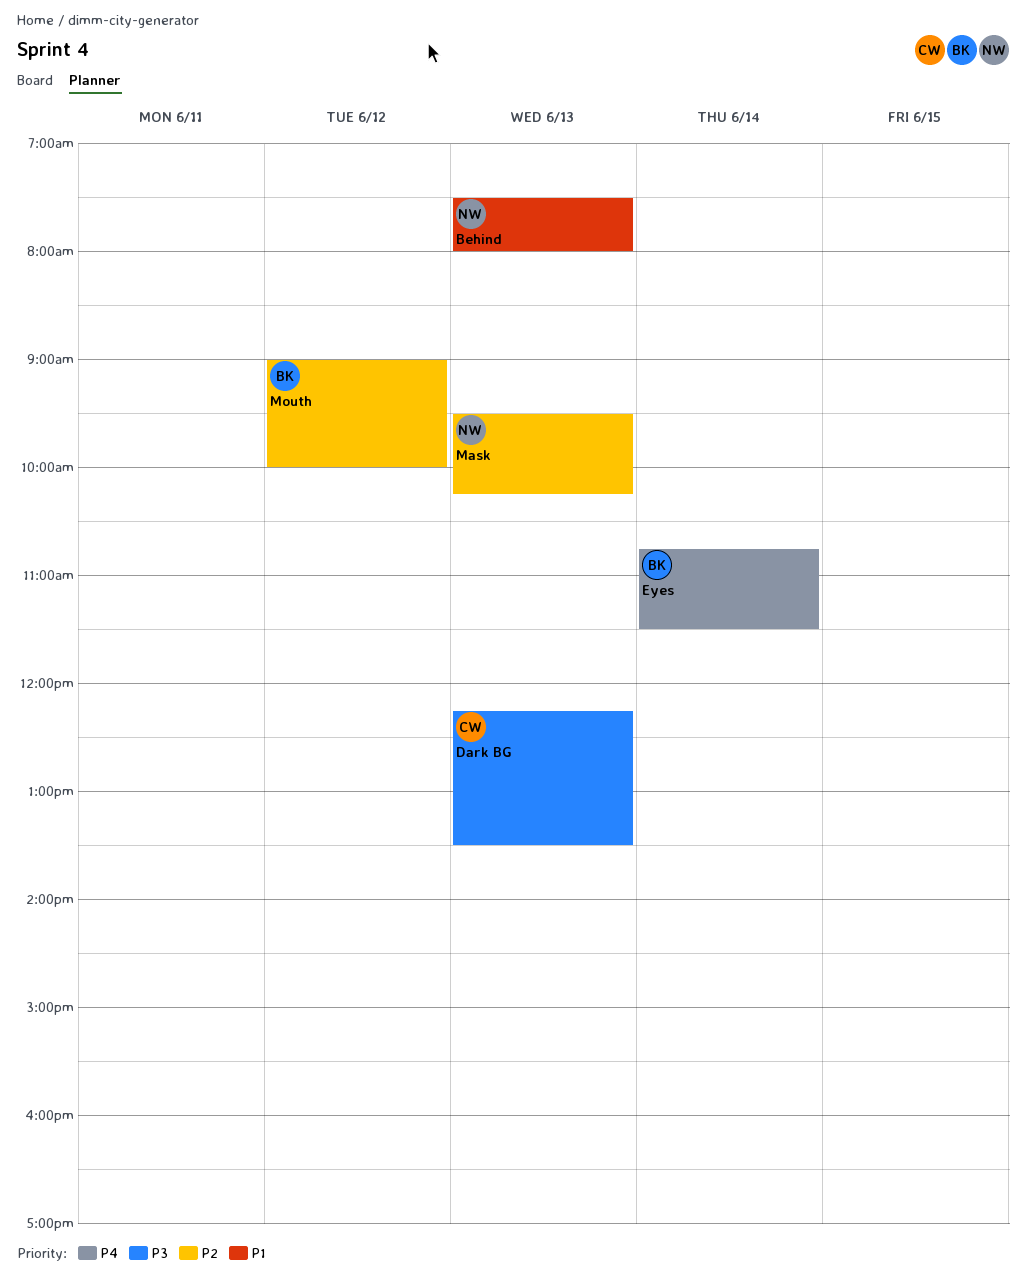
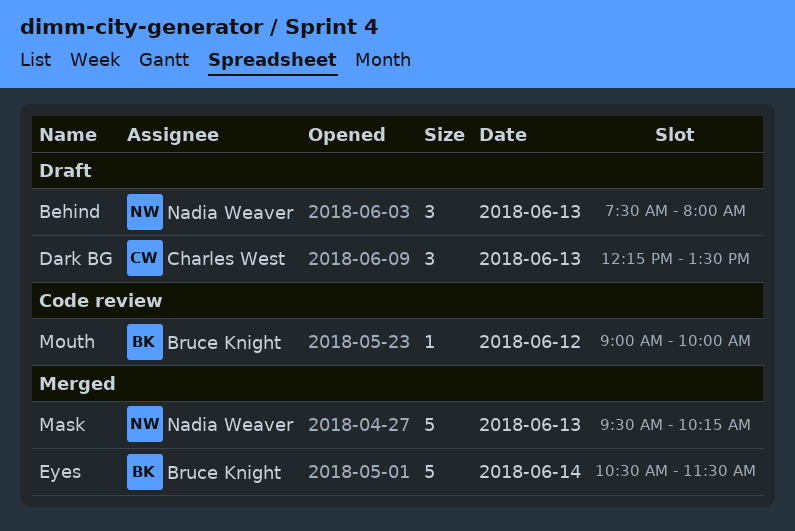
Eyes, begins: 10:45 -> 10:30

